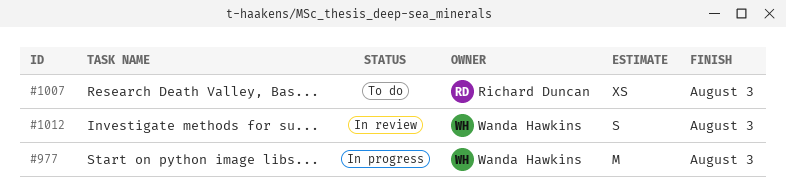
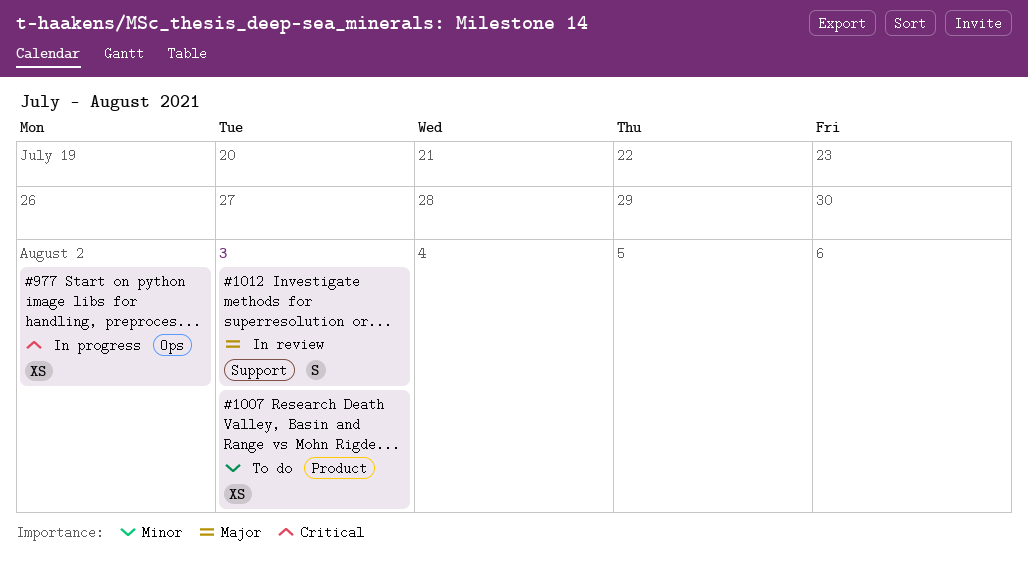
#977, estimate: M -> XS
#977, due: Aug 3 -> Aug 2

